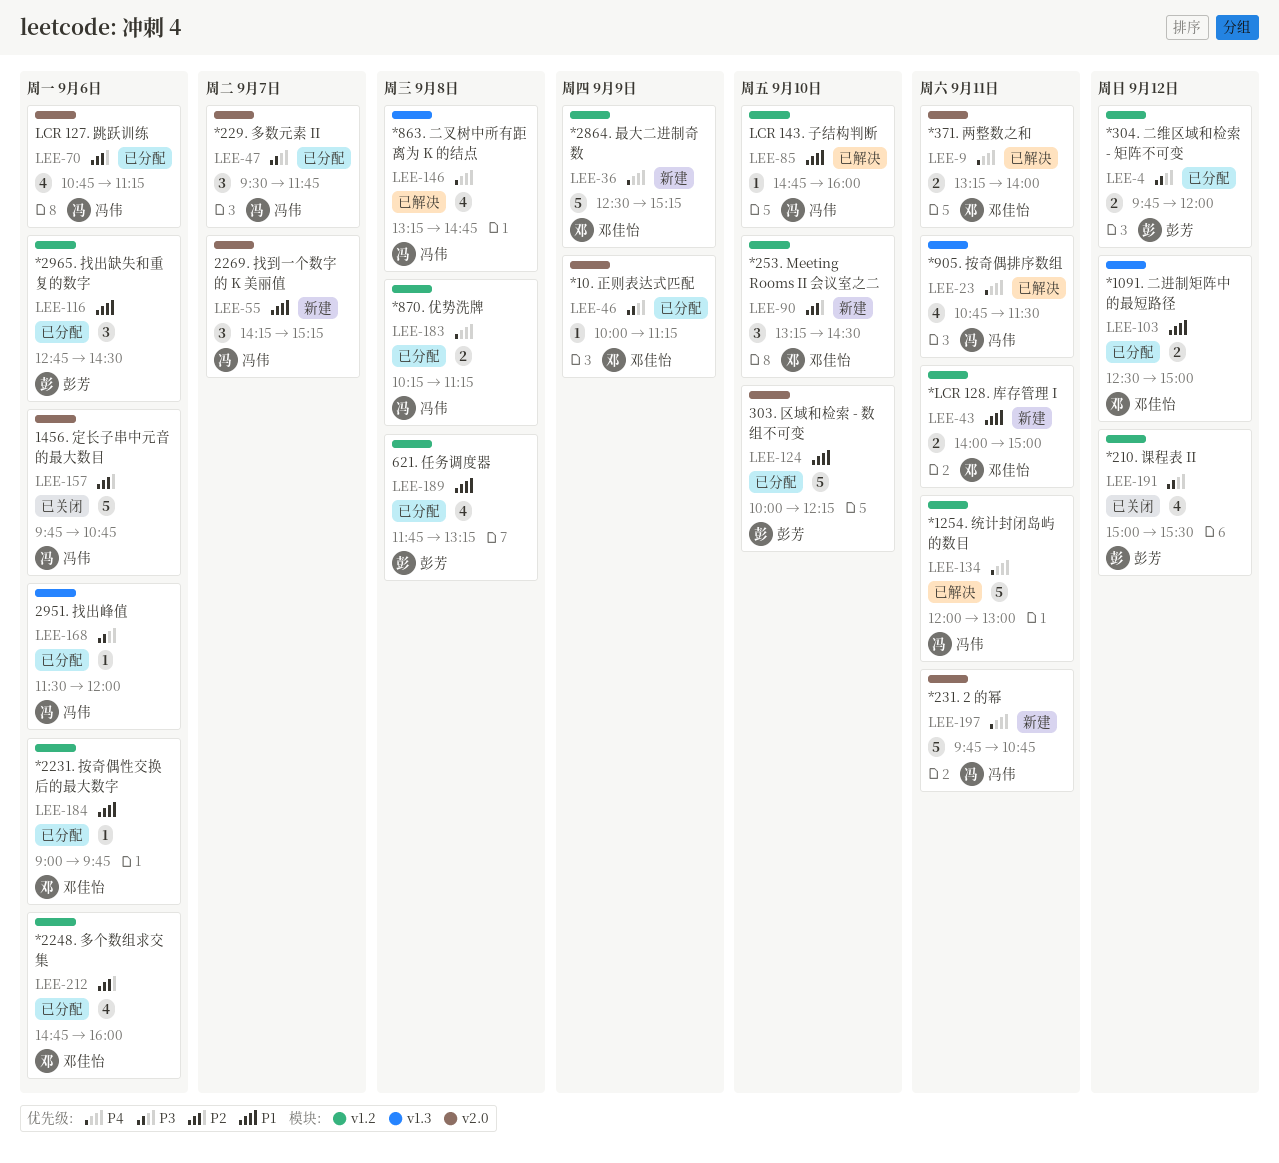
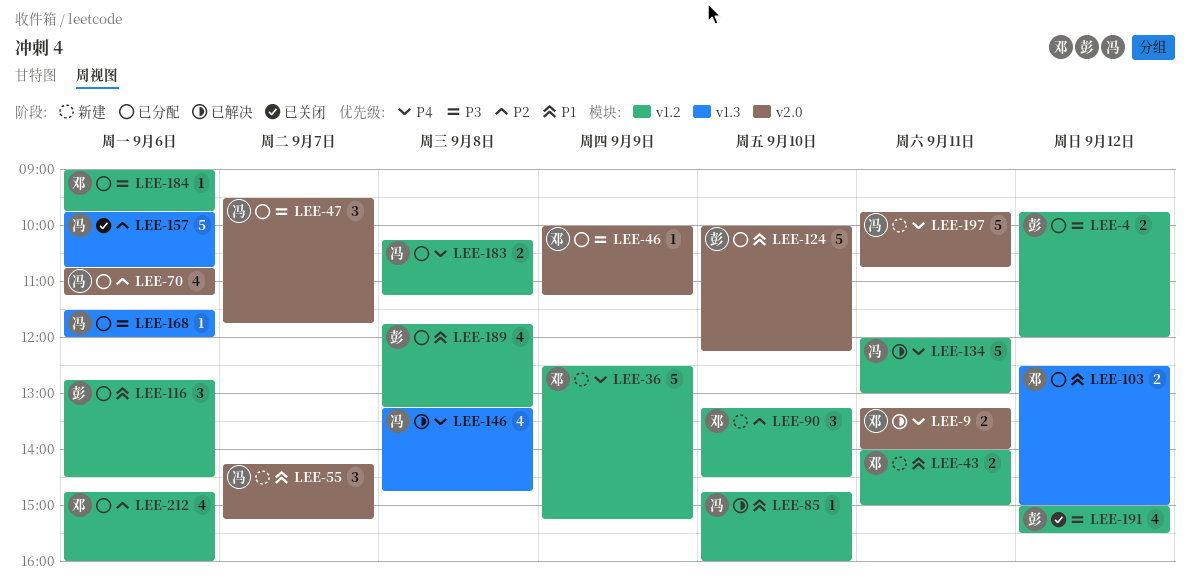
LEE-23: present -> none
LEE-157, label: v2.0 -> v1.3
LEE-184, priority: P1 -> P3

